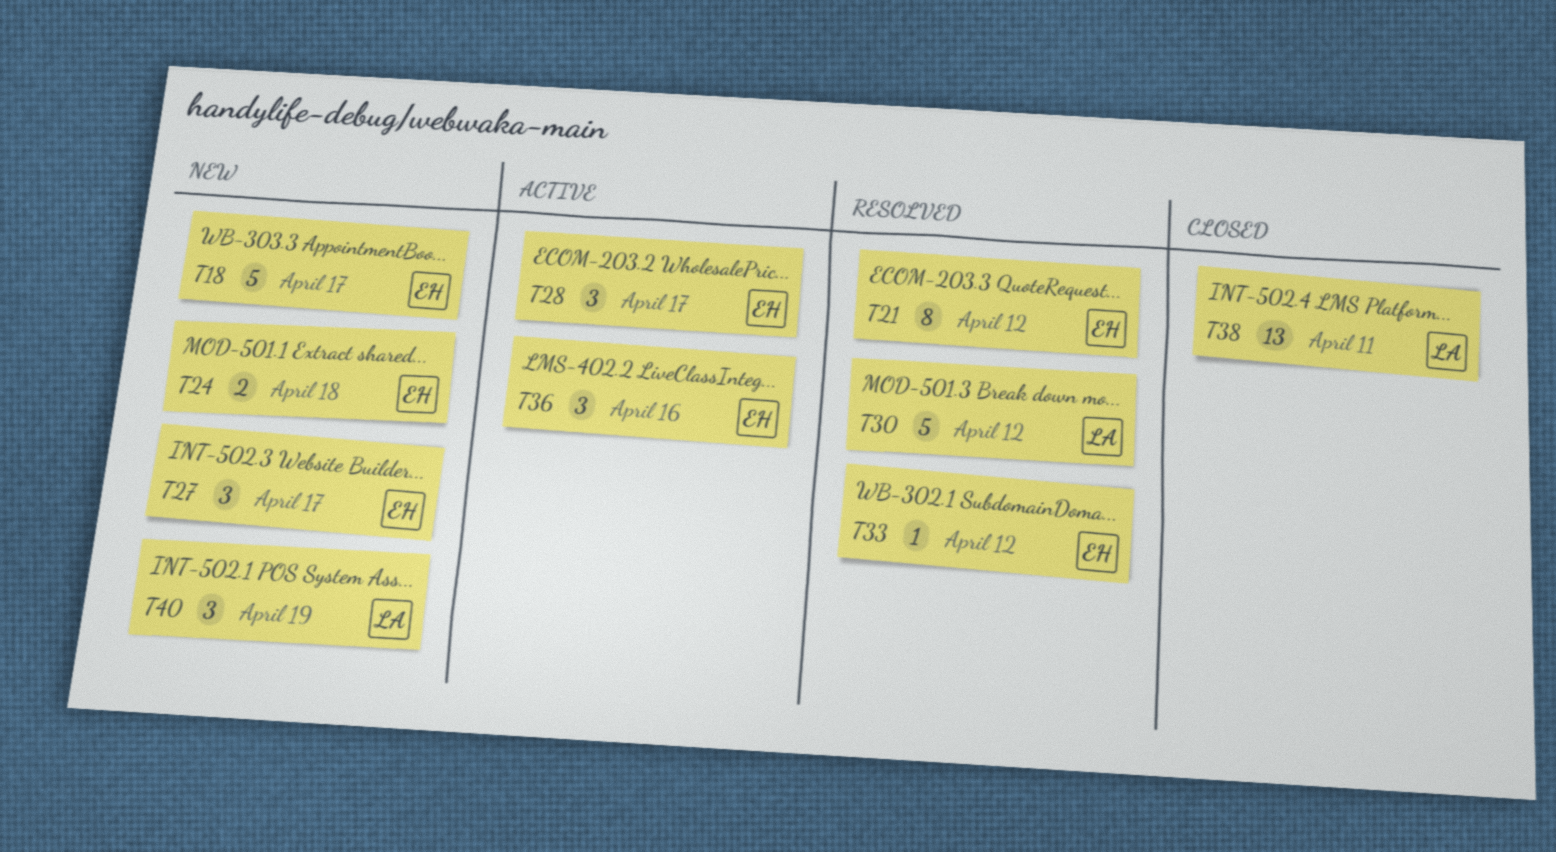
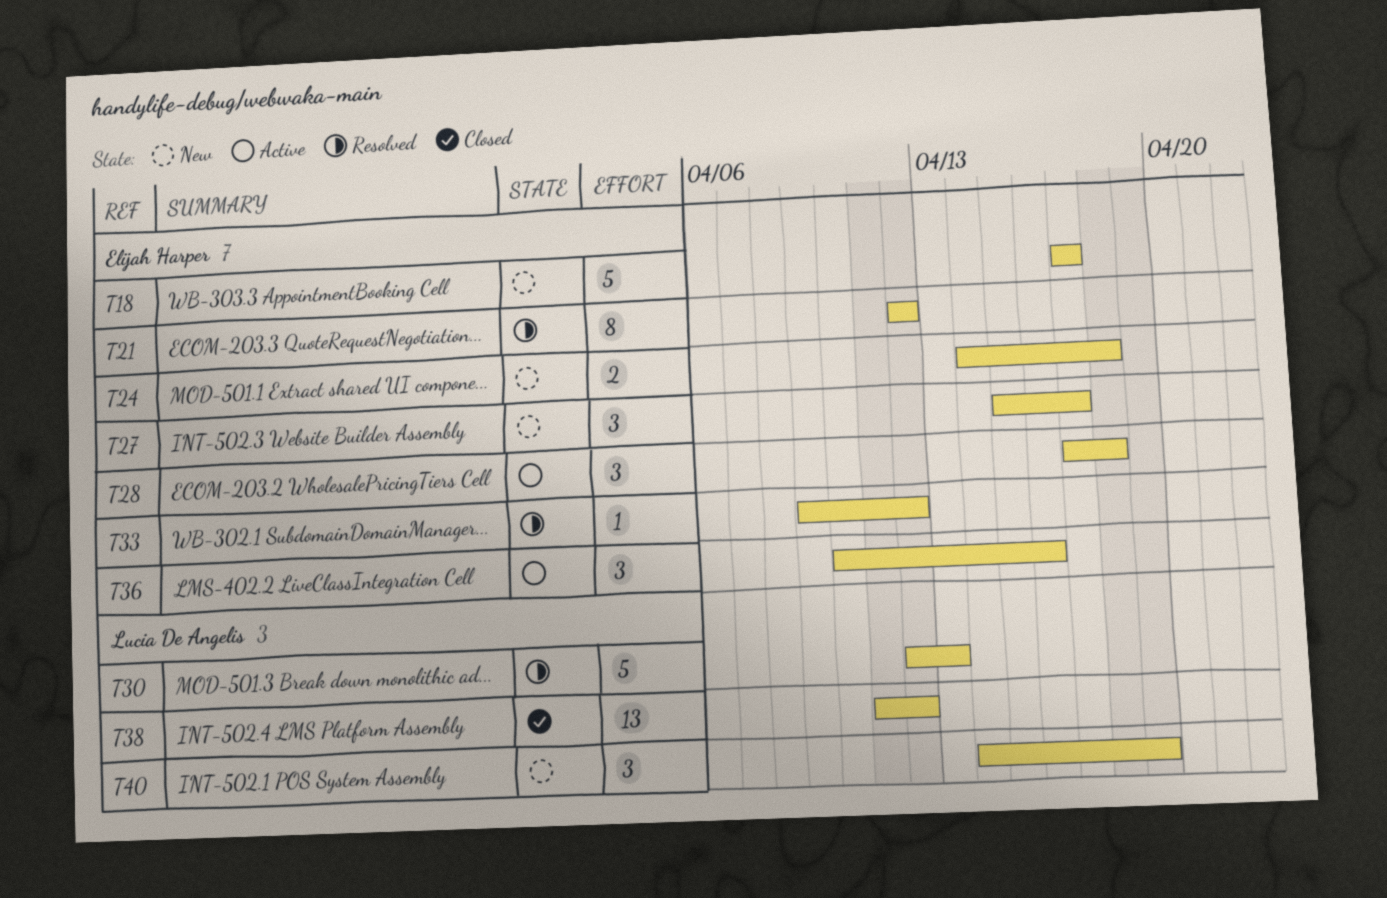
T28, due: Apr 17 -> Apr 18
T30, due: Apr 12 -> Apr 13
T38, due: Apr 11 -> Apr 12

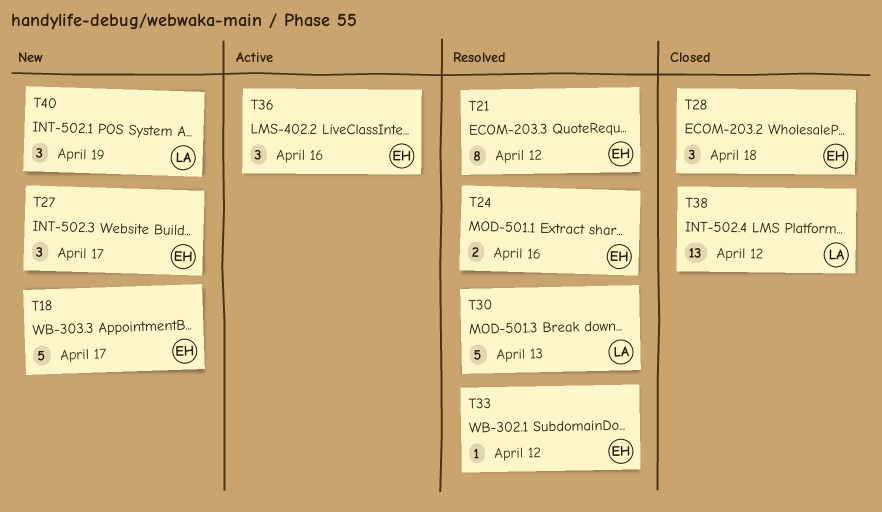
T24, status: New -> Resolved
T24, due: Apr 18 -> Apr 16
T28, status: Active -> Closed

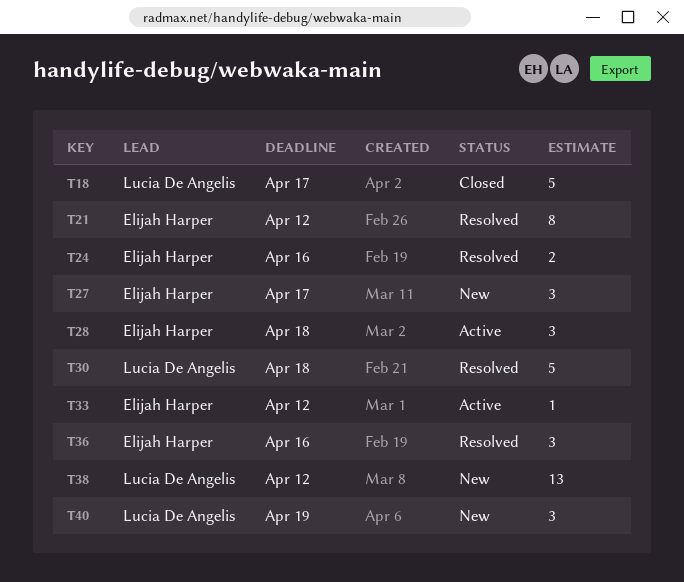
T18, status: New -> Closed
T18, owner: Elijah Harper -> Lucia De Angelis
T28, status: Closed -> Active
T30, due: Apr 13 -> Apr 18
T33, status: Resolved -> Active
T36, status: Active -> Resolved
T38, status: Closed -> New

